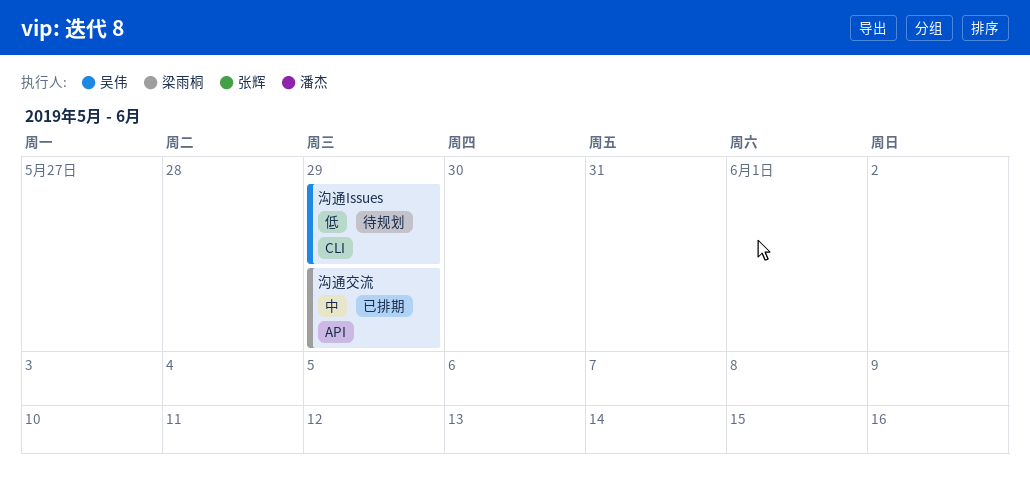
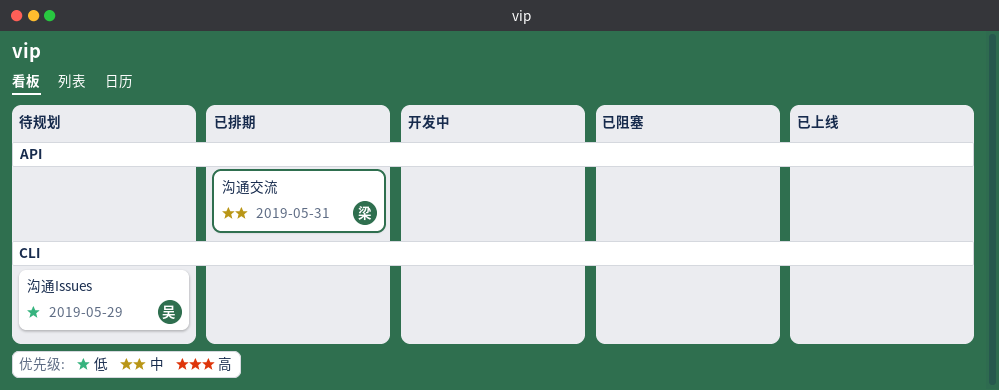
沟通交流, due: May 29 -> May 31

